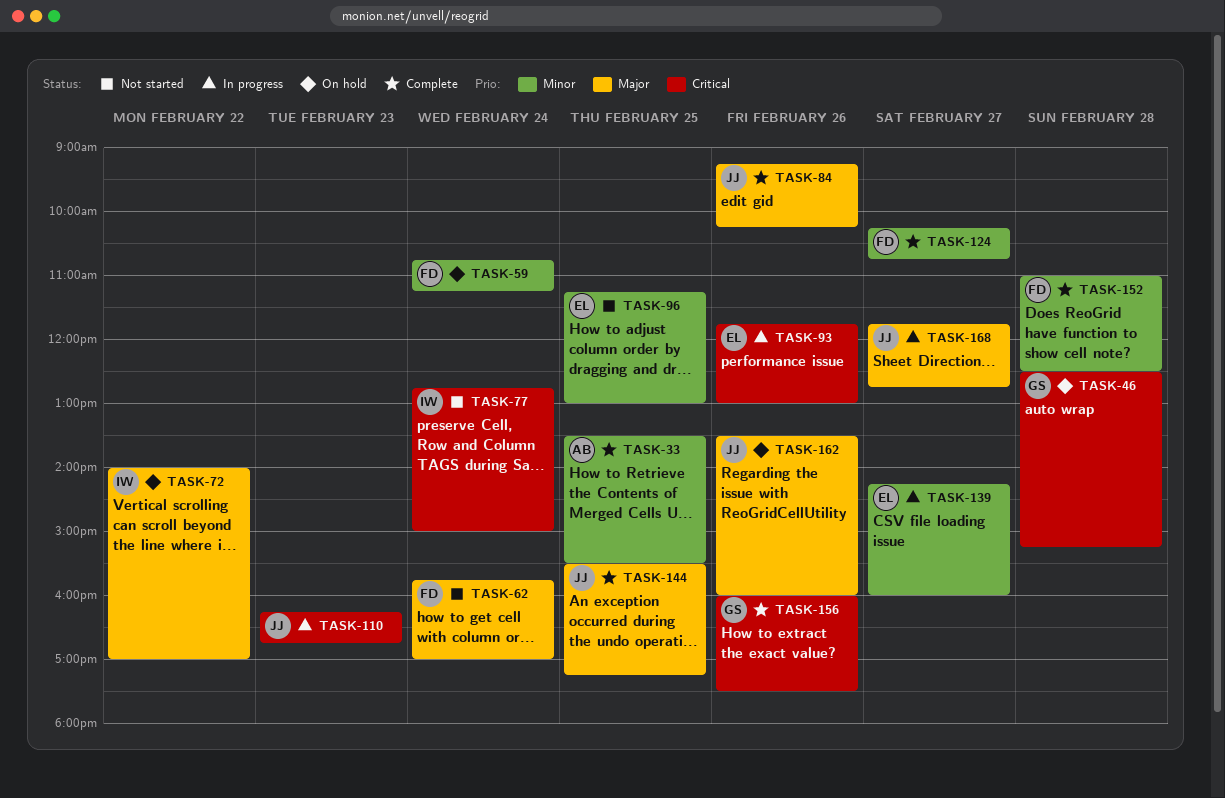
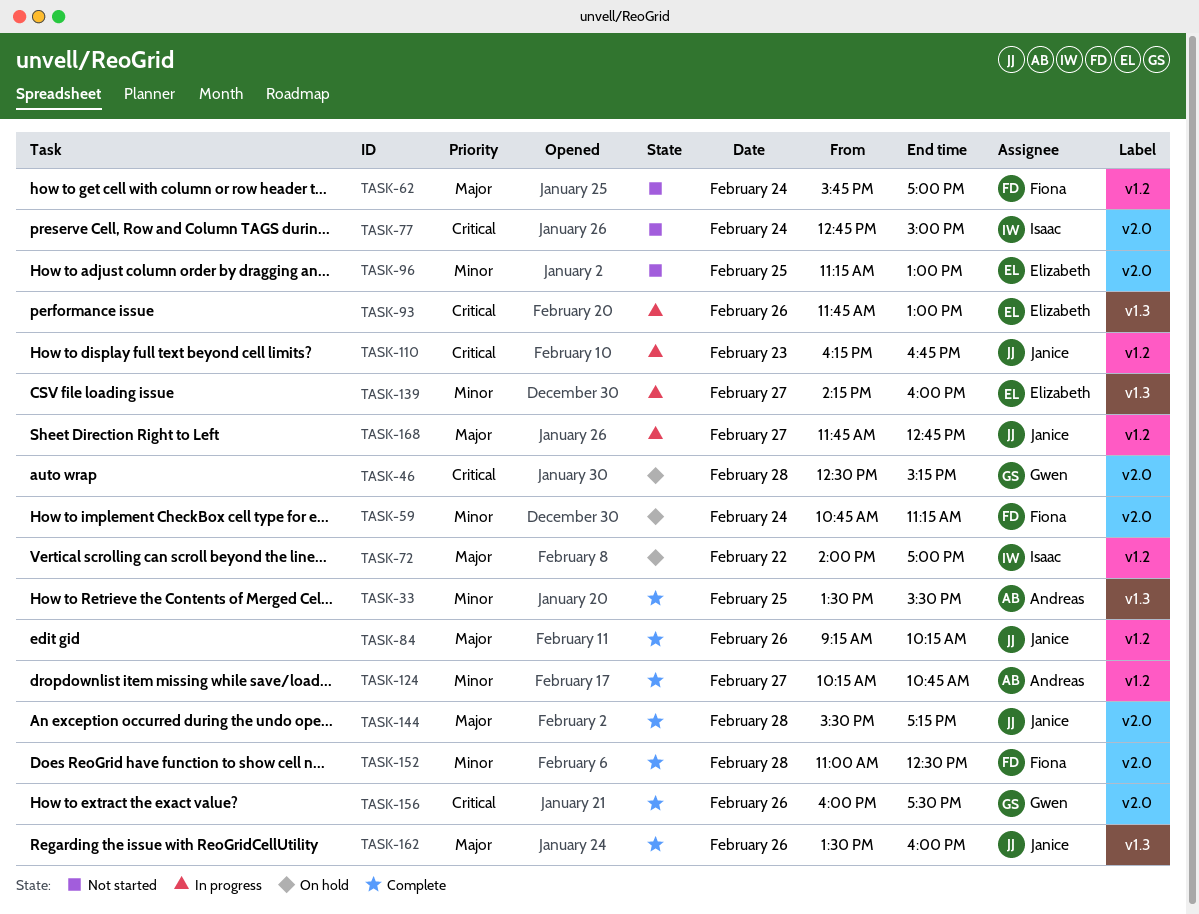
TASK-124, owner: Fiona -> Andreas
TASK-144, day: Feb 25 -> Feb 28
TASK-162, status: On hold -> Complete

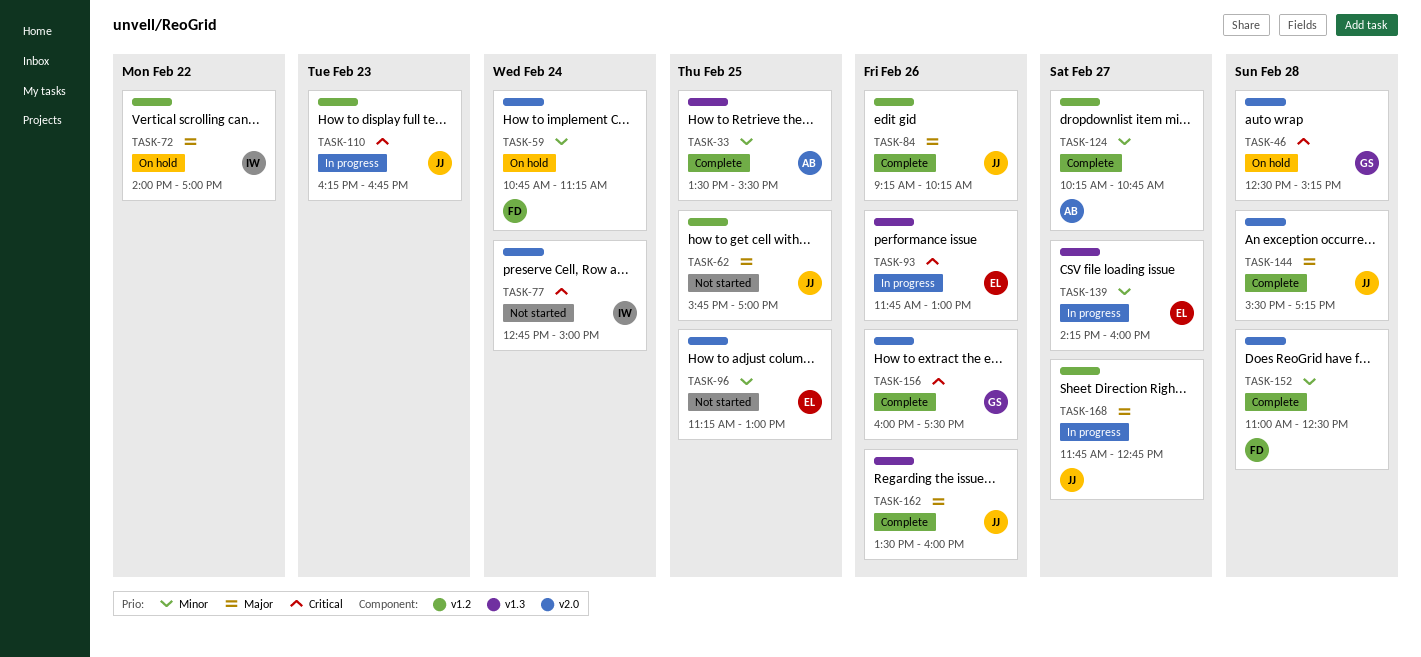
TASK-62, owner: Fiona -> Janice
TASK-62, day: Feb 24 -> Feb 25

